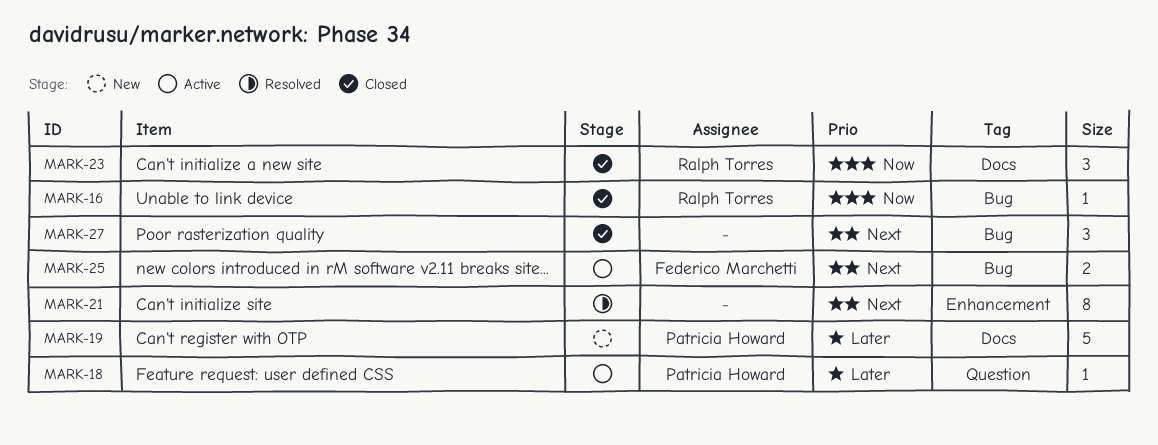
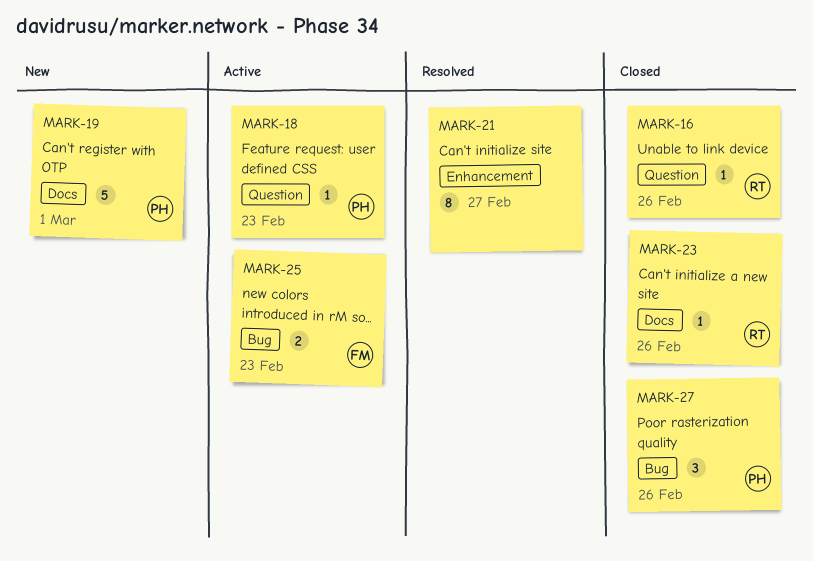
MARK-16, label: Bug -> Question
MARK-23, estimate: 3 -> 1
MARK-27, owner: none -> Patricia Howard

